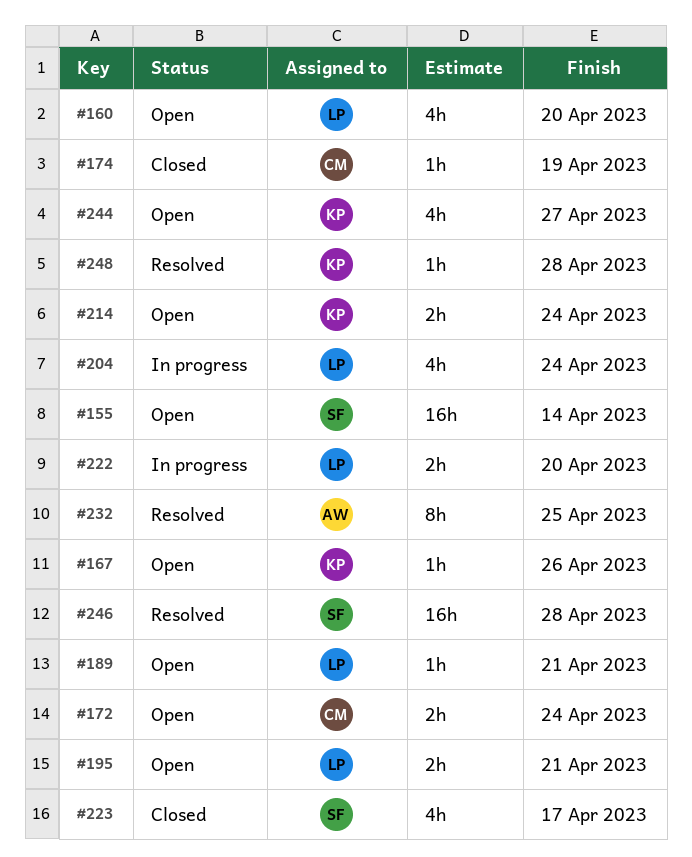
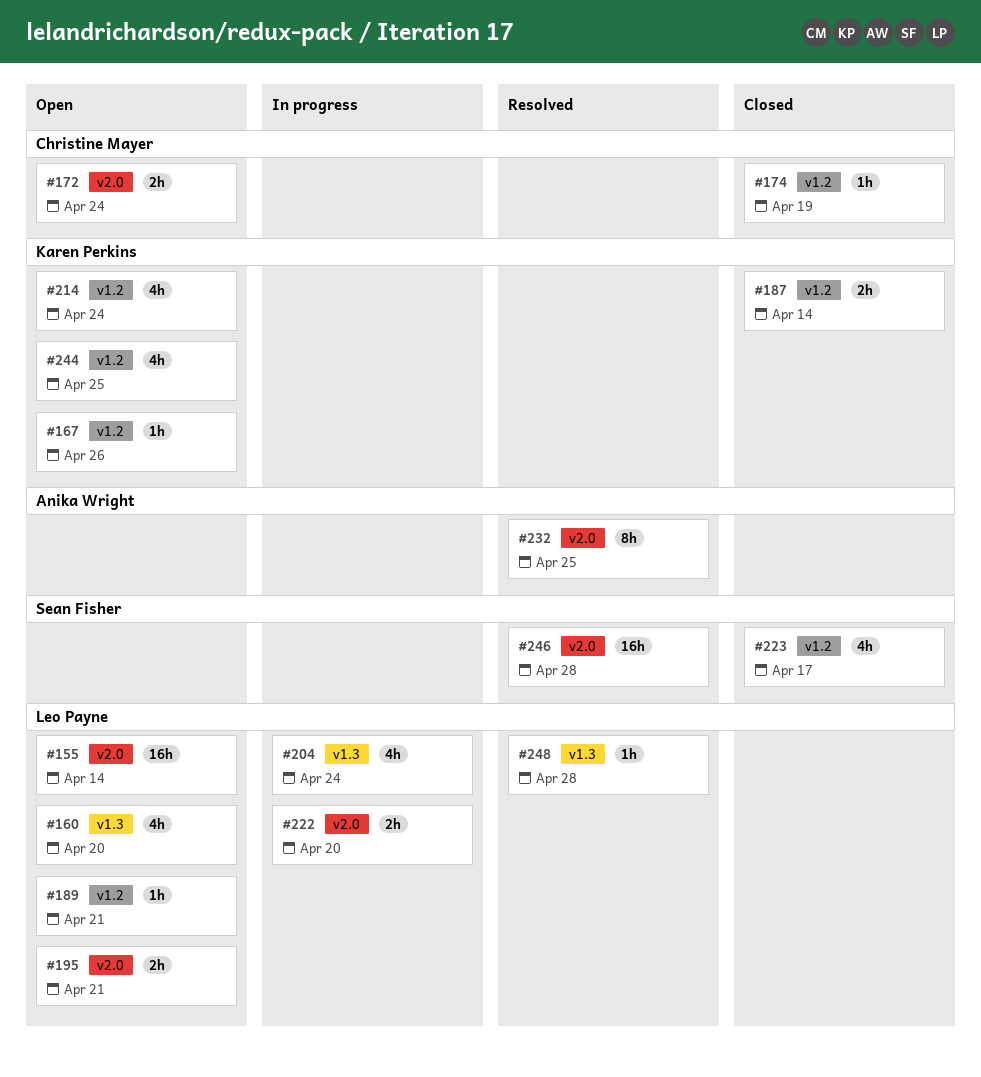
#155, owner: Sean Fisher -> Leo Payne
#187: none -> present
#214, estimate: 2h -> 4h
#244, due: Apr 27 -> Apr 25
#248, owner: Karen Perkins -> Leo Payne

